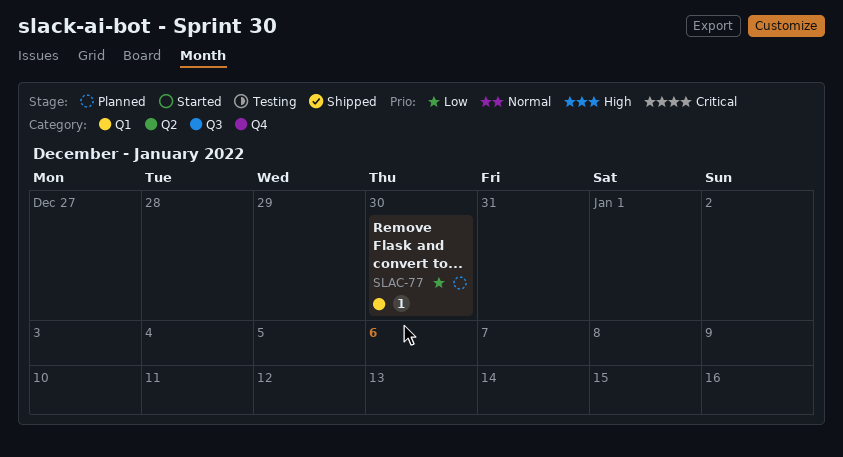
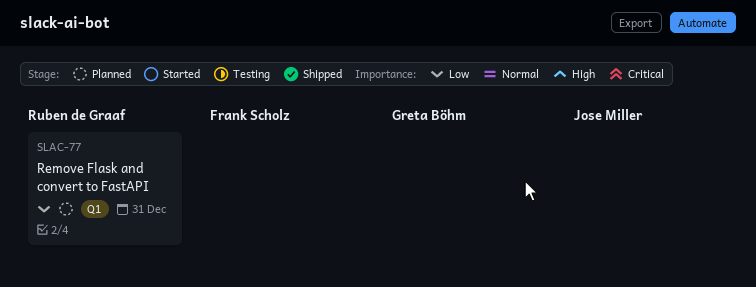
SLAC-77, due: Dec 30 -> Dec 31

